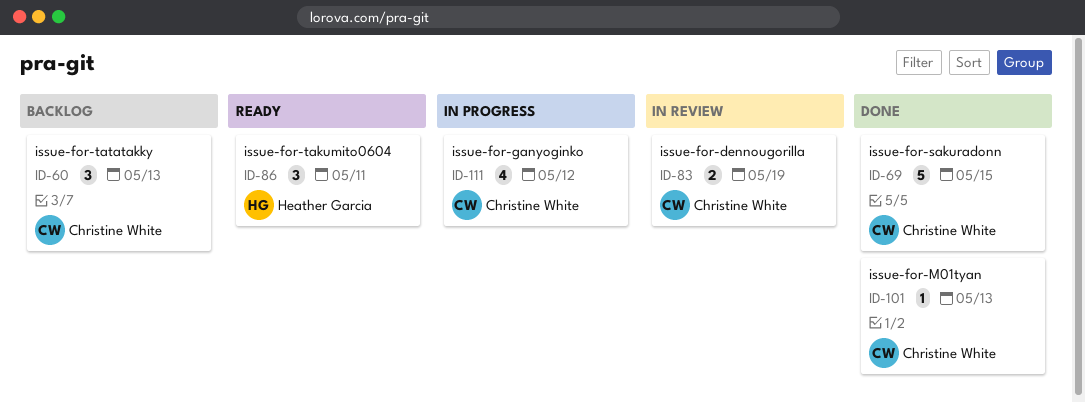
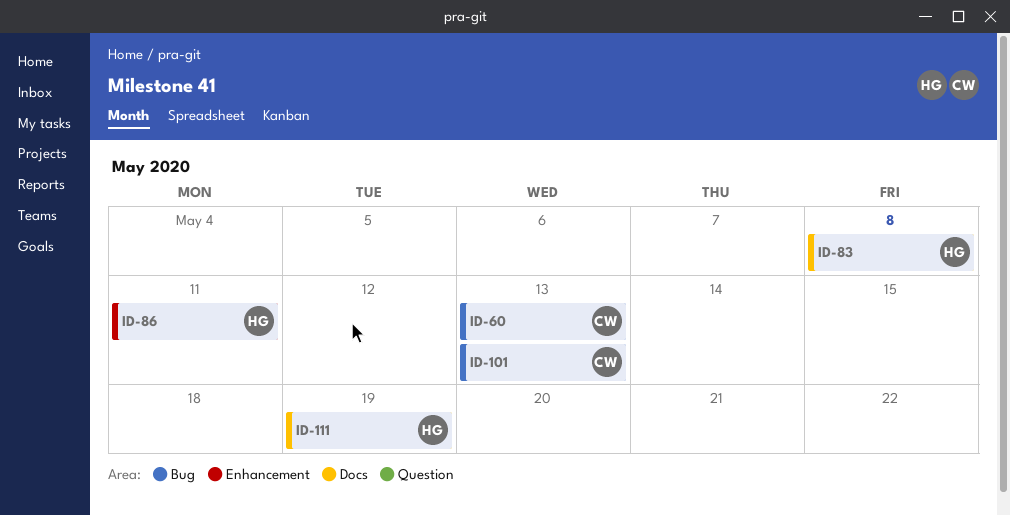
ID-69: present -> none
ID-83, owner: Christine White -> Heather Garcia
ID-83, due: May 19 -> May 8
ID-111, owner: Christine White -> Heather Garcia
ID-111, due: May 12 -> May 19

